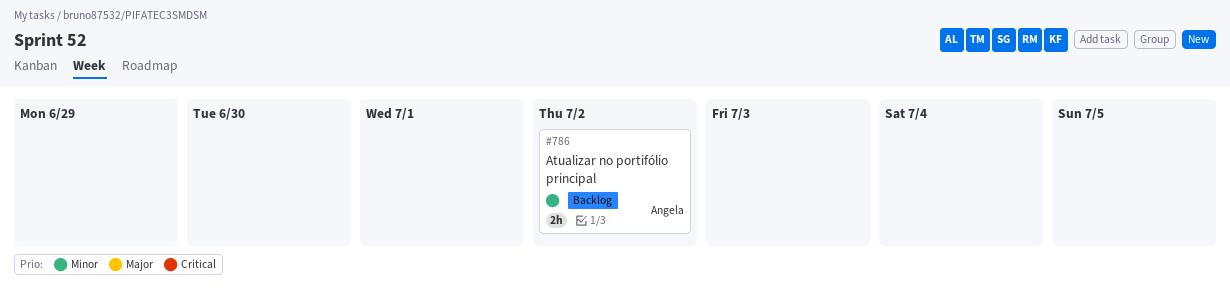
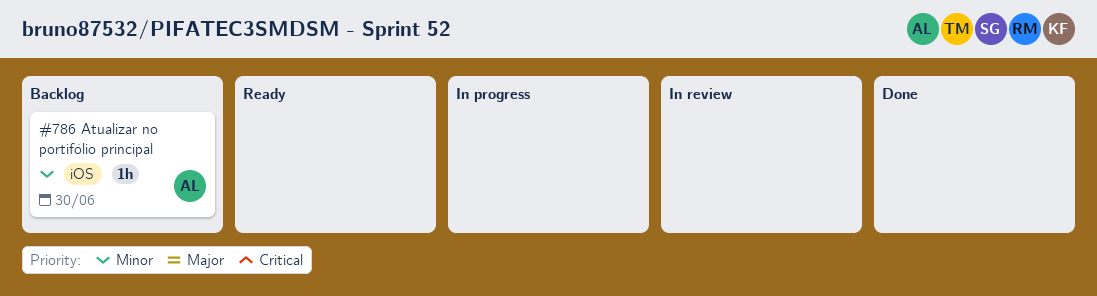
#786, estimate: 2h -> 1h
#786, due: Jul 2 -> Jun 30

